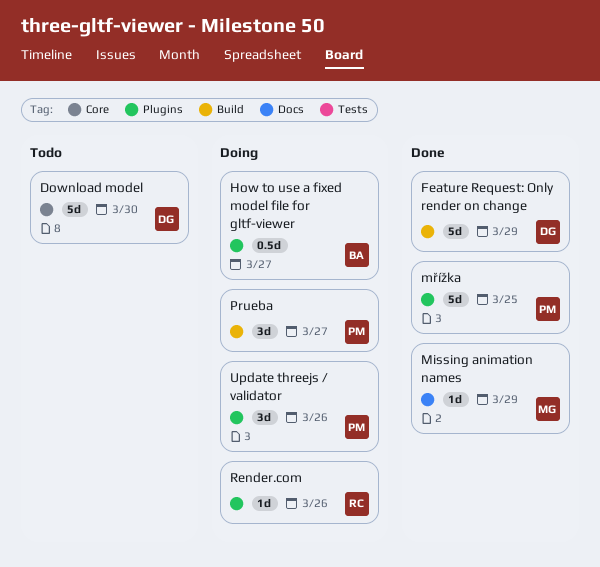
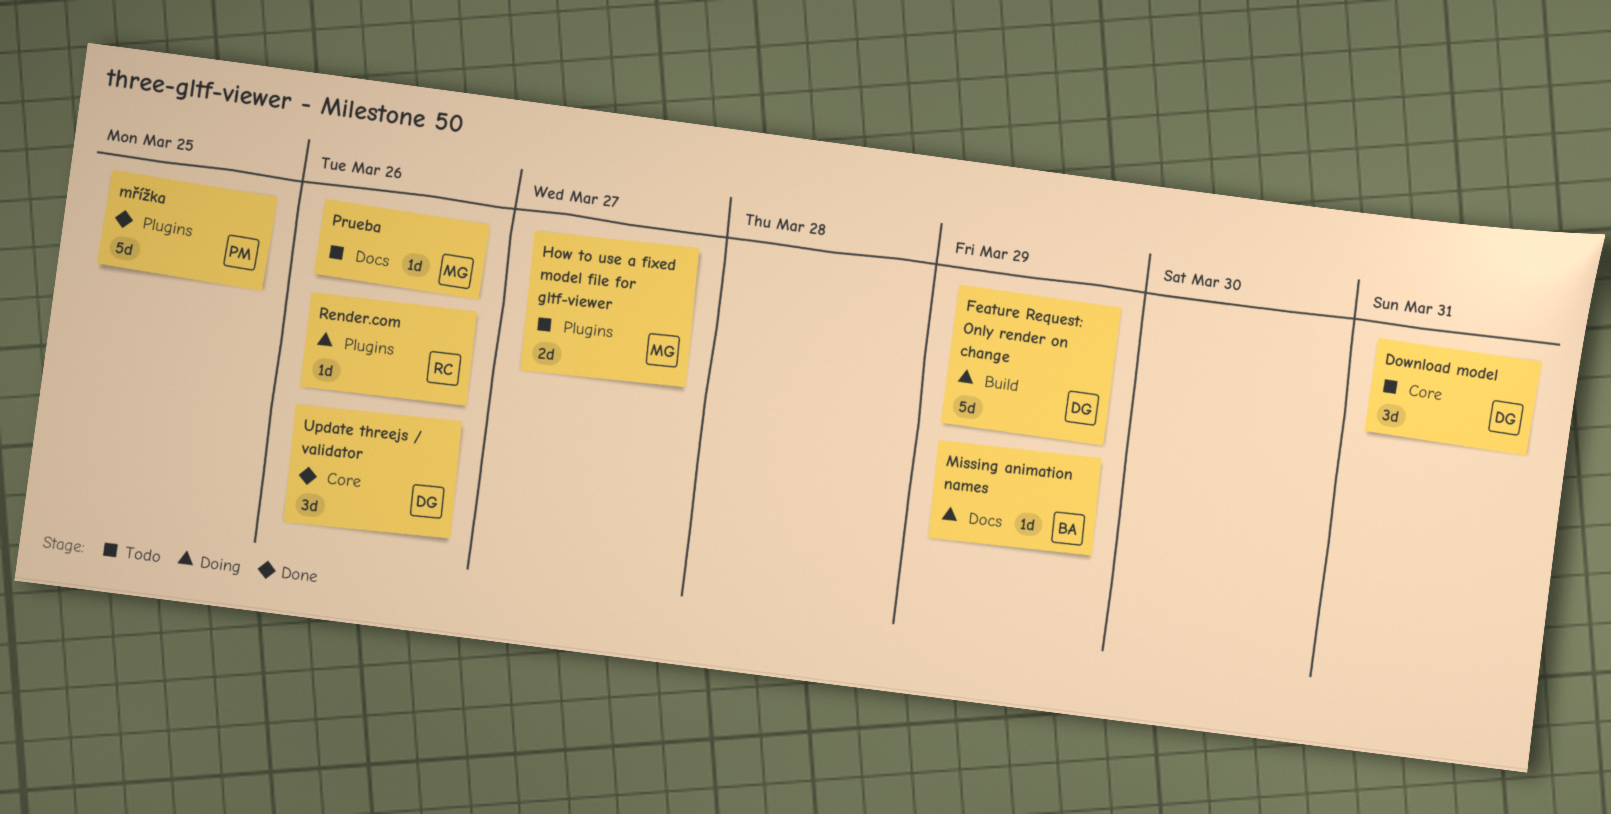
Download model, estimate: 5d -> 3d
Download model, due: Mar 30 -> Mar 31
Feature Request: Only render on change, status: Done -> Doing
How to use a fixed model file for gltf-viewer, status: Doing -> Todo
How to use a fixed model file for gltf-viewer, owner: BA -> MG
How to use a fixed model file for gltf-viewer, estimate: 0.5d -> 2d
Missing animation names, status: Done -> Doing
Missing animation names, owner: MG -> BA
Prueba, status: Doing -> Todo
Prueba, owner: PM -> MG
Prueba, label: Build -> Docs
Prueba, estimate: 3d -> 1d
Prueba, due: Mar 27 -> Mar 26
Update threejs / validator, status: Doing -> Done
Update threejs / validator, owner: PM -> DG
Update threejs / validator, label: Plugins -> Core

